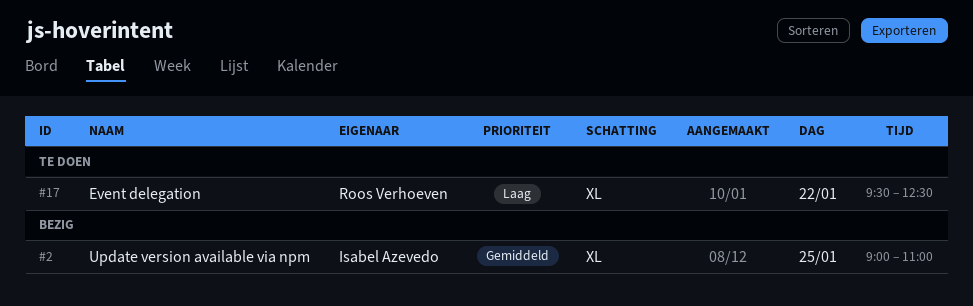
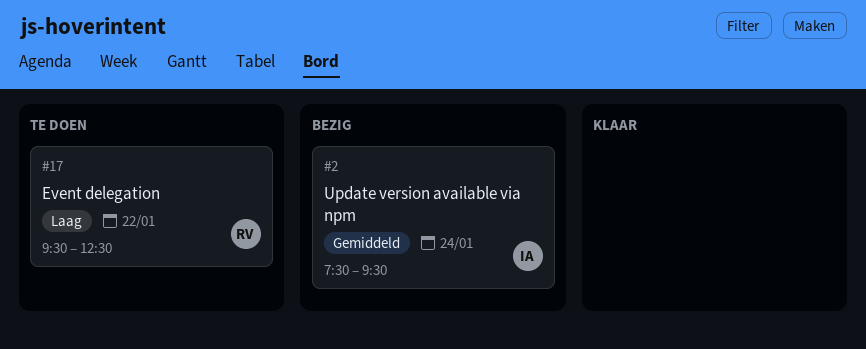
#2, day: Jan 25 -> Jan 24
#2, begins: 09:00 -> 07:30
#2, ends: 11:00 -> 09:30

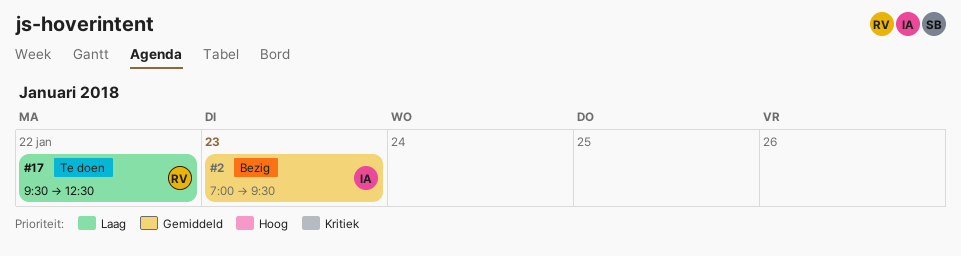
#2, day: Jan 24 -> Jan 23
#2, begins: 07:30 -> 07:00

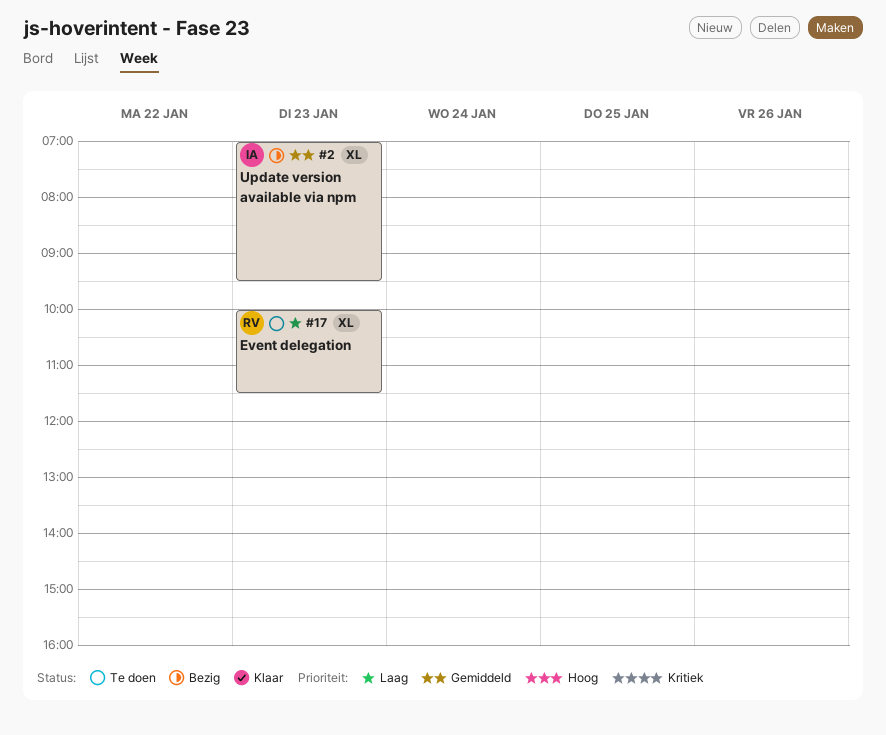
#17, day: Jan 22 -> Jan 23
#17, begins: 09:30 -> 10:00
#17, ends: 12:30 -> 11:30

